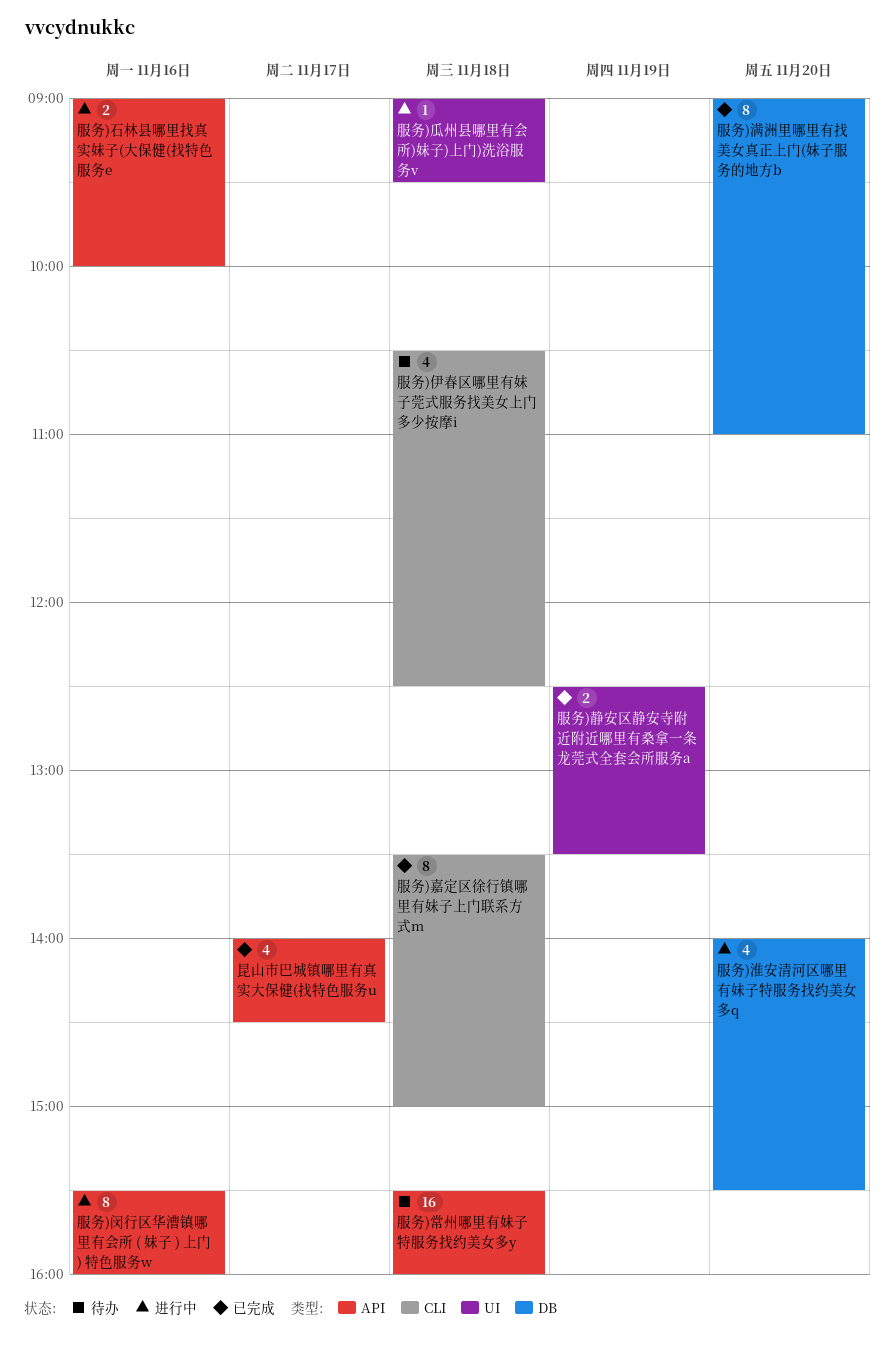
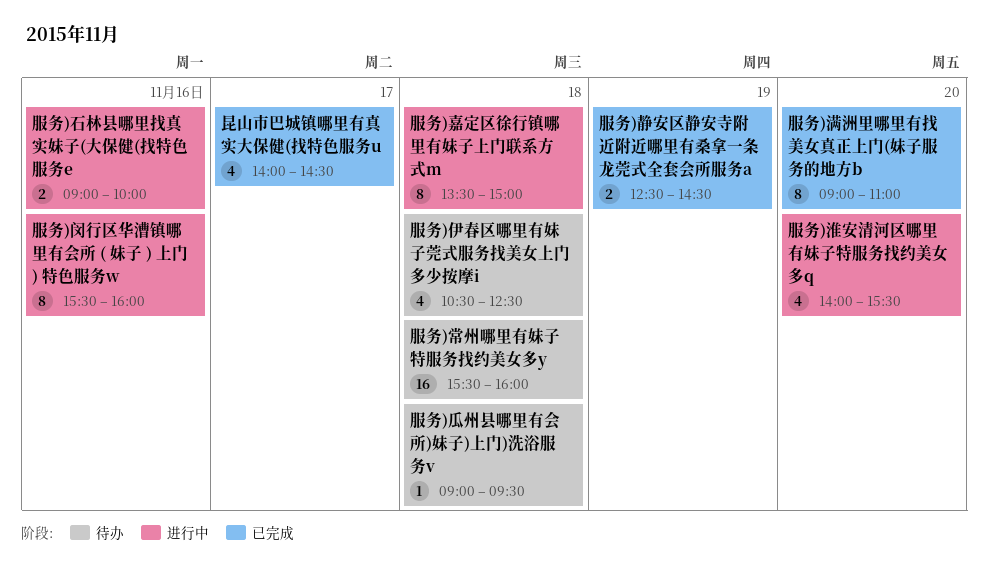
服务)嘉定区徐行镇哪里有妹子上门联系方式m, status: 已完成 -> 进行中
服务)瓜州县哪里有会所)妹子)上门)洗浴服务v, status: 进行中 -> 待办
服务)静安区静安寺附近附近哪里有桑拿一条龙莞式全套会所服务a, ends: 13:30 -> 14:30

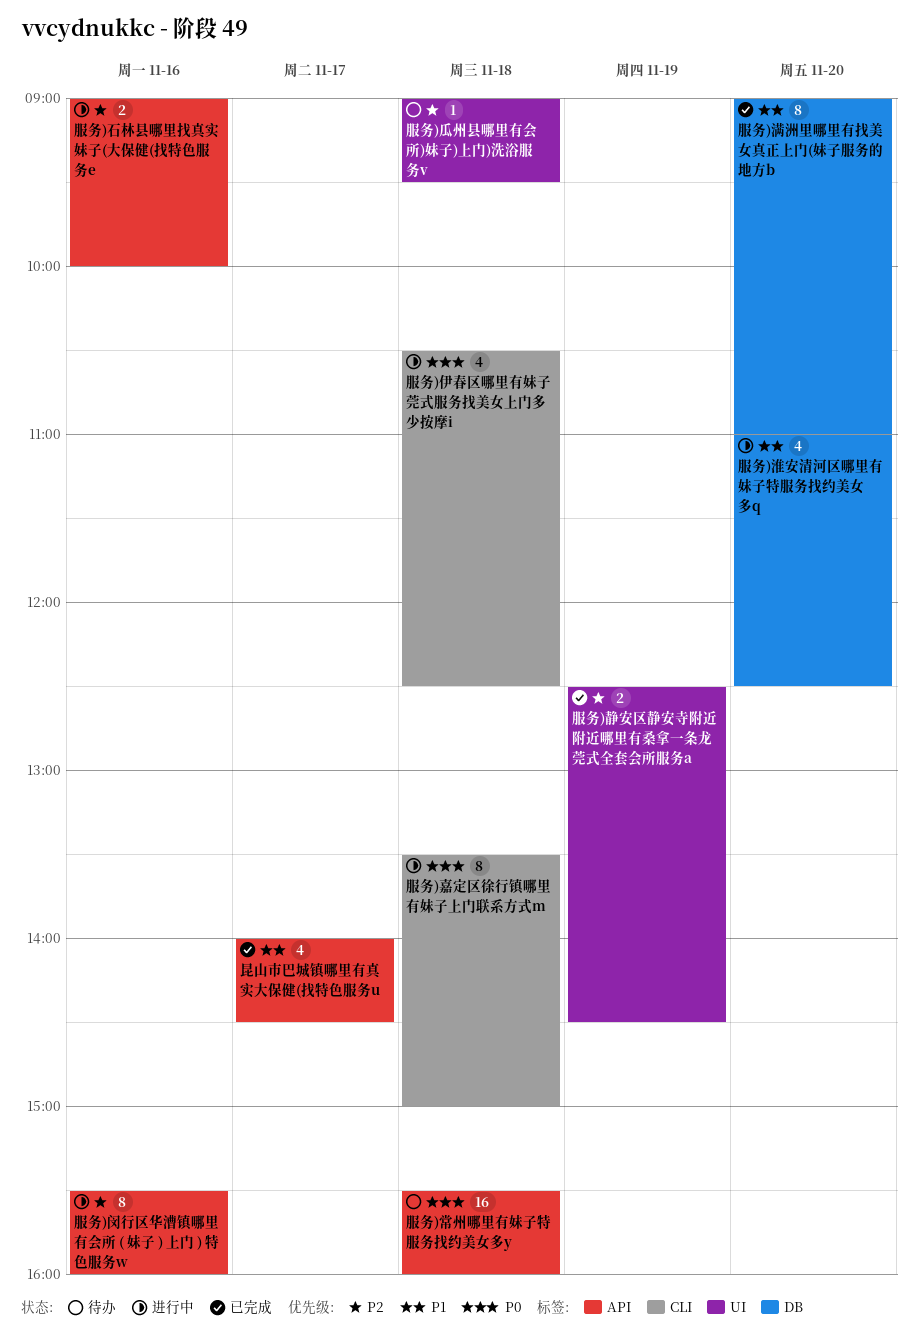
服务)伊春区哪里有妹子莞式服务找美女上门多少按摩i, status: 待办 -> 进行中
服务)淮安清河区哪里有妹子特服务找约美女多q, begins: 14:00 -> 11:00
服务)淮安清河区哪里有妹子特服务找约美女多q, ends: 15:30 -> 12:30

